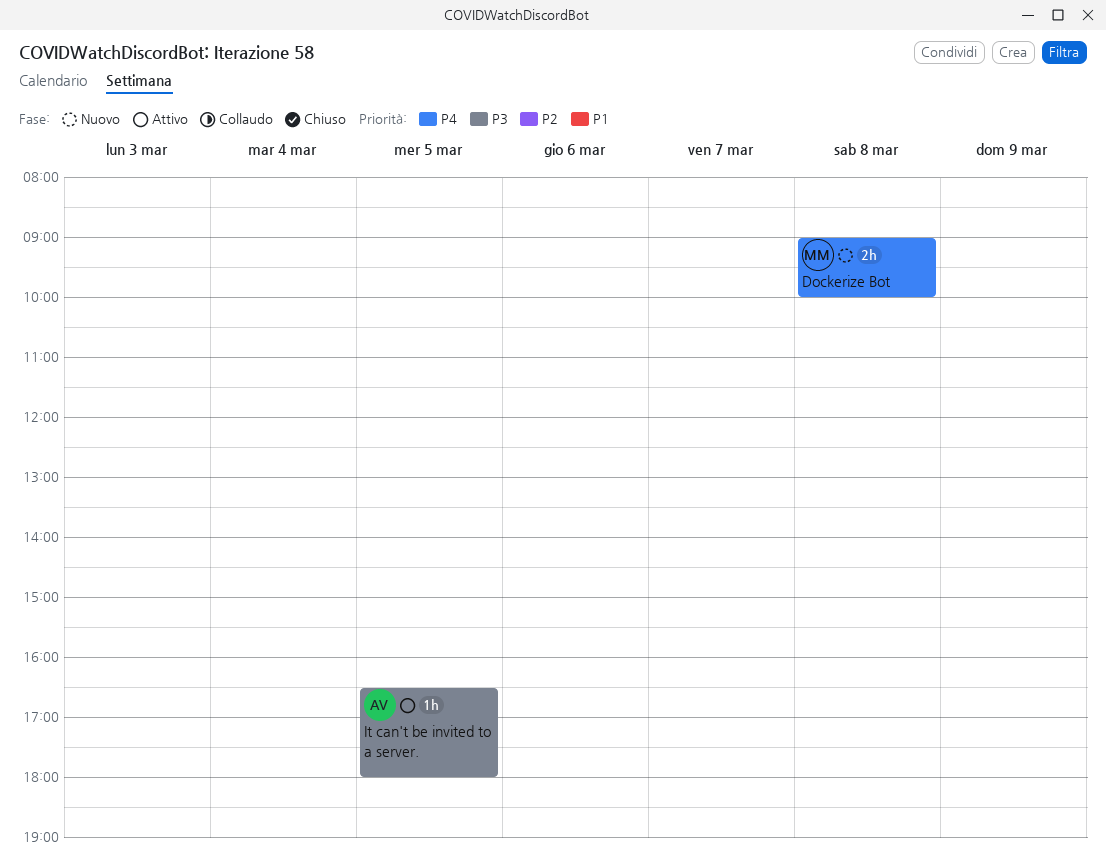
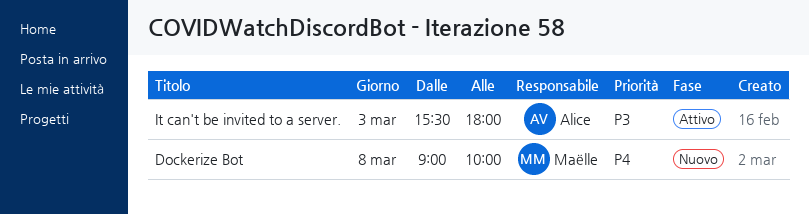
It can't be invited to a server., day: Mar 5 -> Mar 3
It can't be invited to a server., begins: 16:30 -> 15:30

